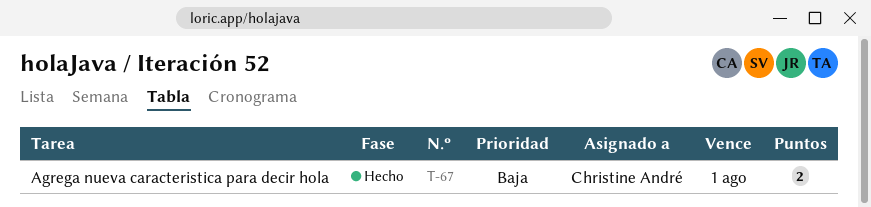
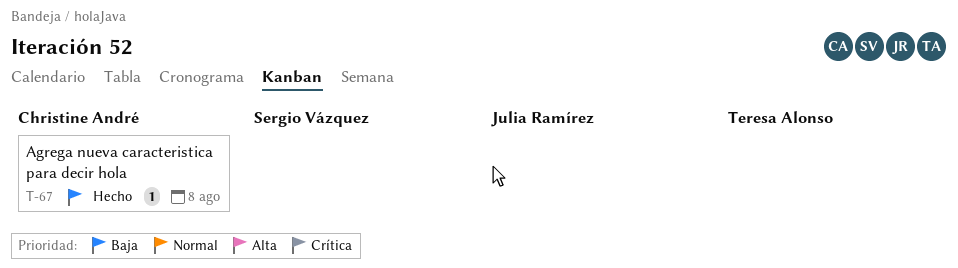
T-67, estimate: 2 -> 1
T-67, due: Aug 1 -> Aug 8

